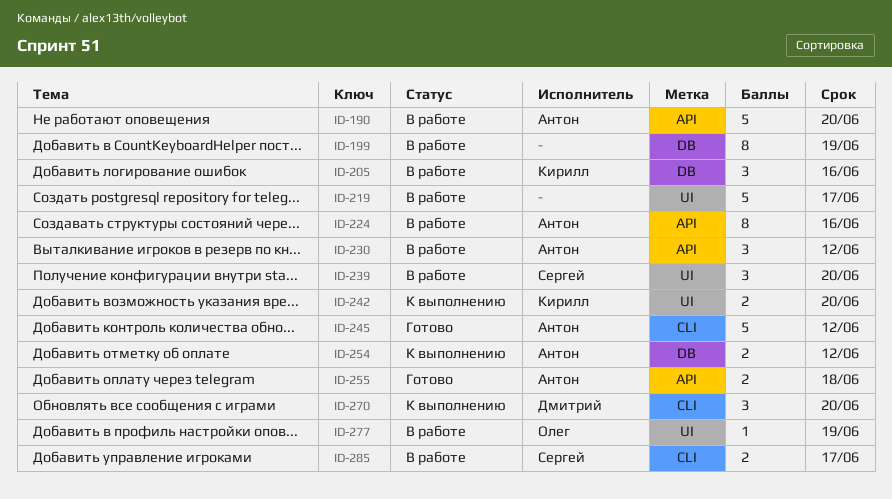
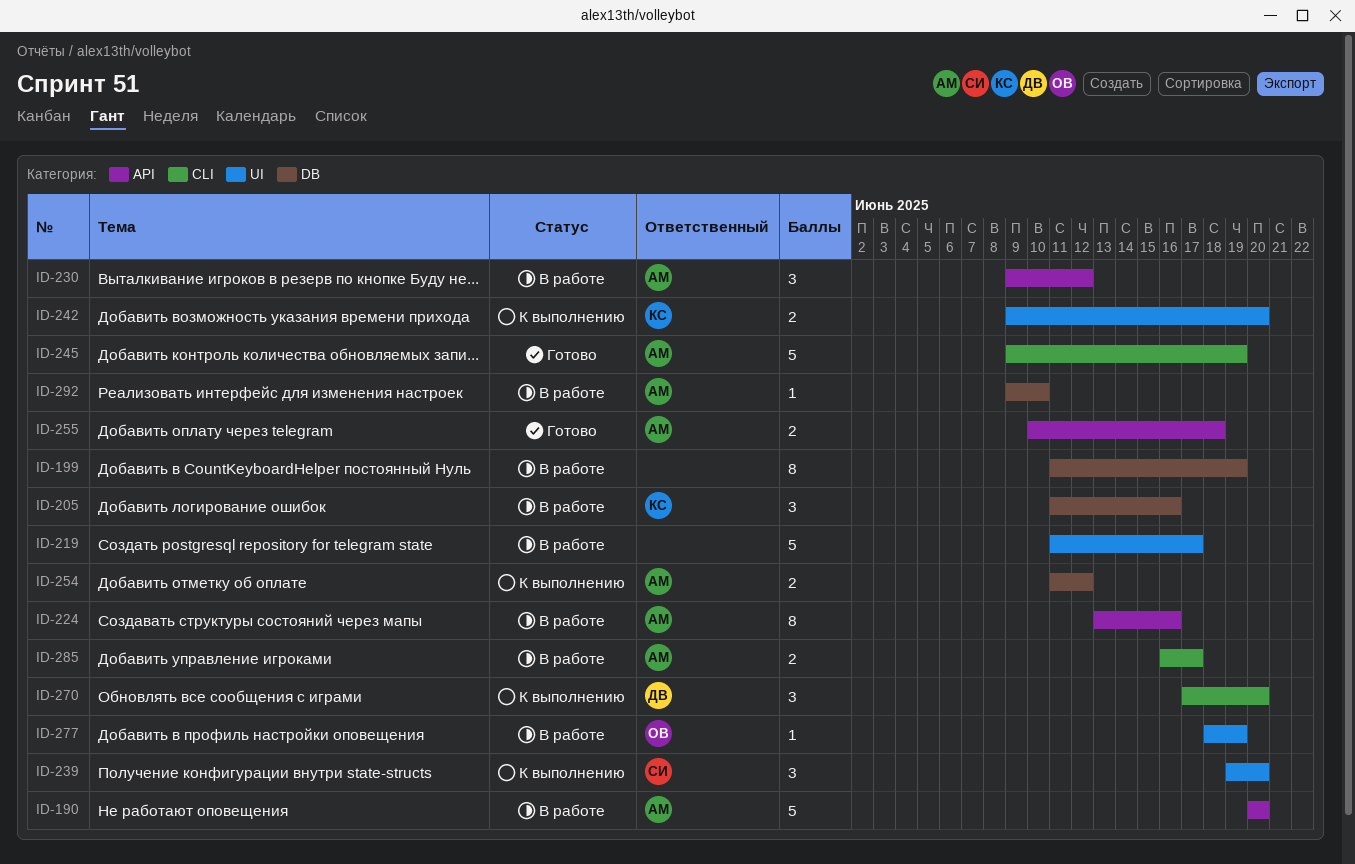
ID-239, status: В работе -> К выполнению
ID-245, due: Jun 12 -> Jun 19
ID-285, owner: Сергей -> Антон
ID-292: none -> present

